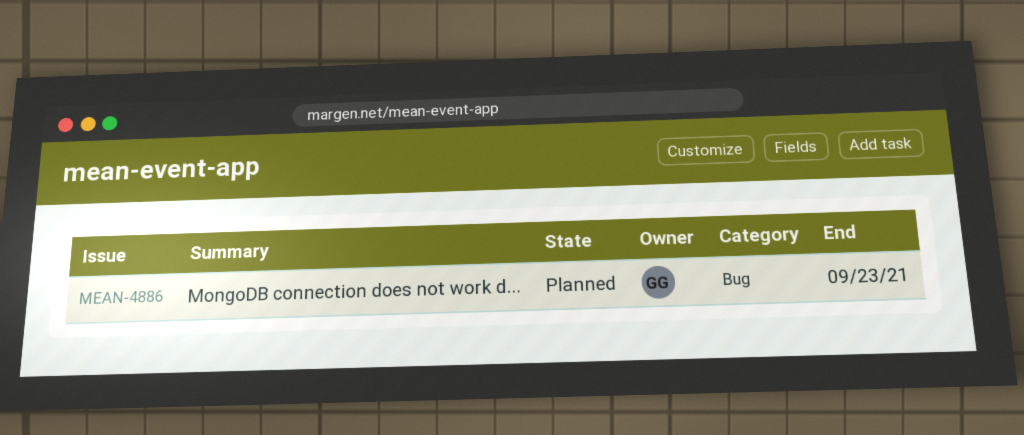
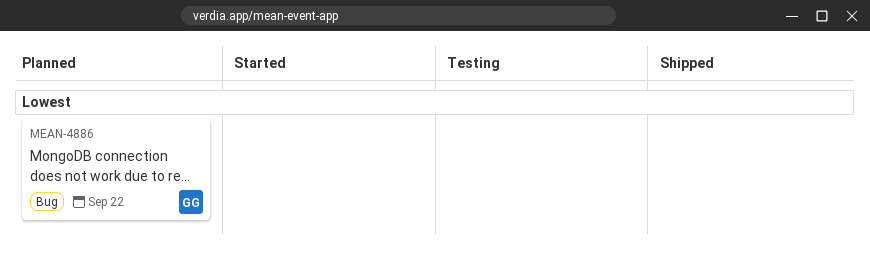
MEAN-4886, due: Sep 23 -> Sep 22

